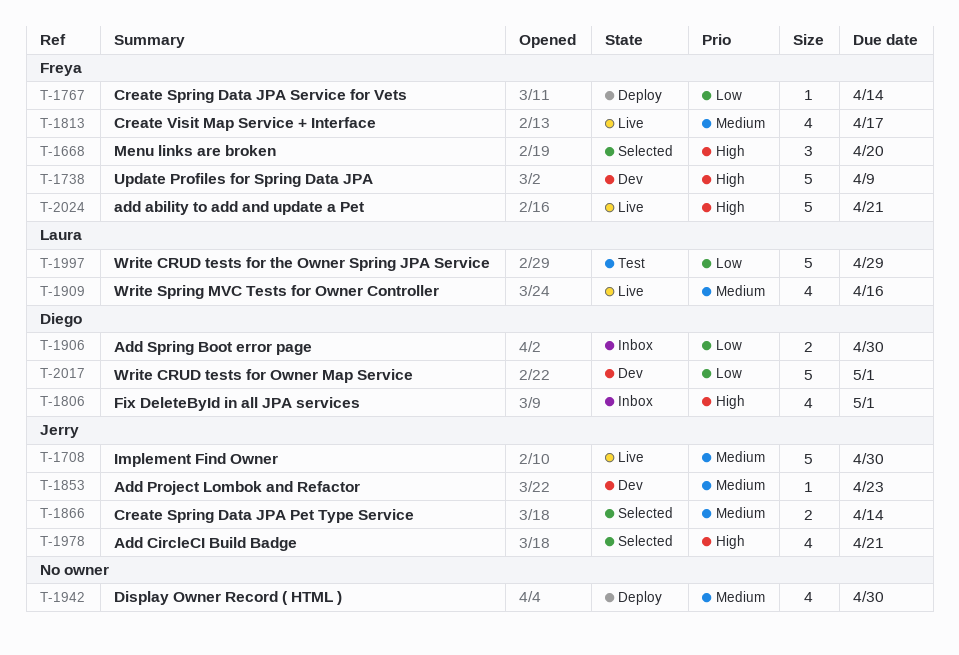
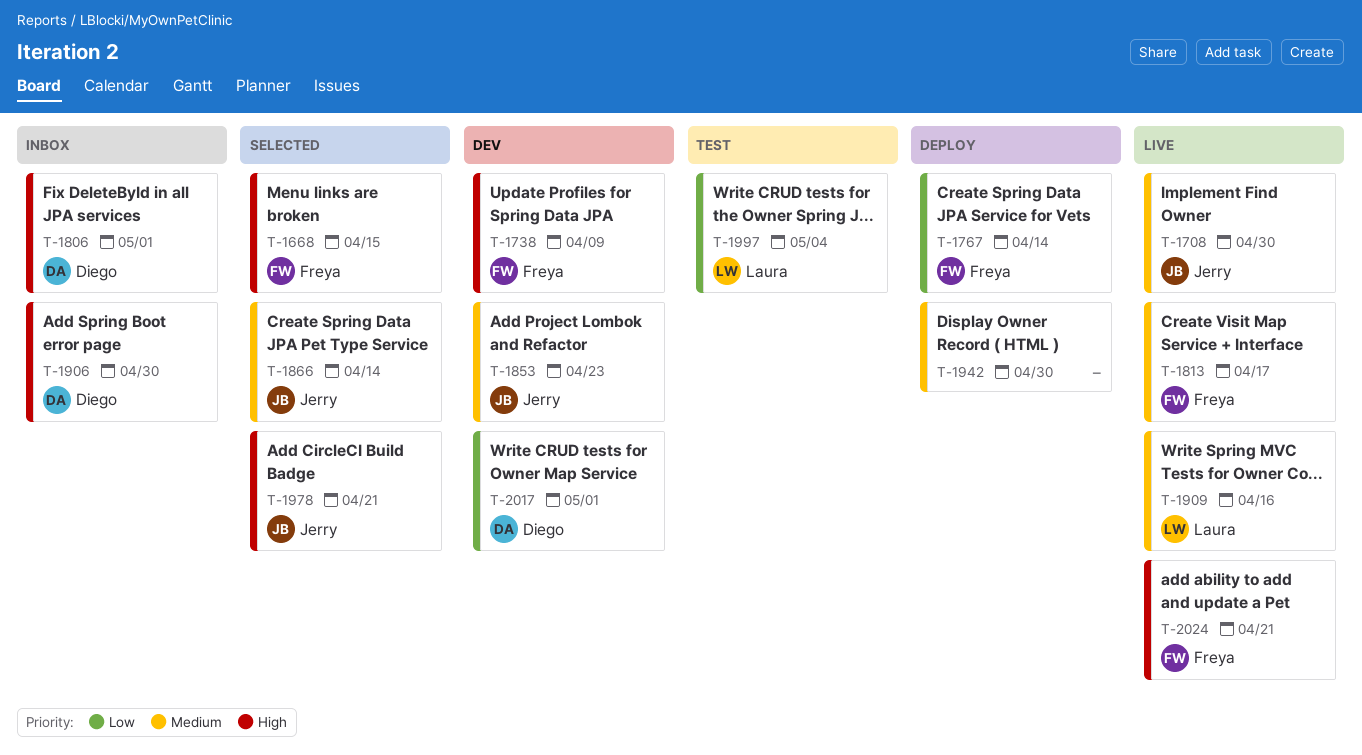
T-1668, due: Apr 20 -> Apr 15
T-1906, priority: Low -> High
T-1997, due: Apr 29 -> May 4

